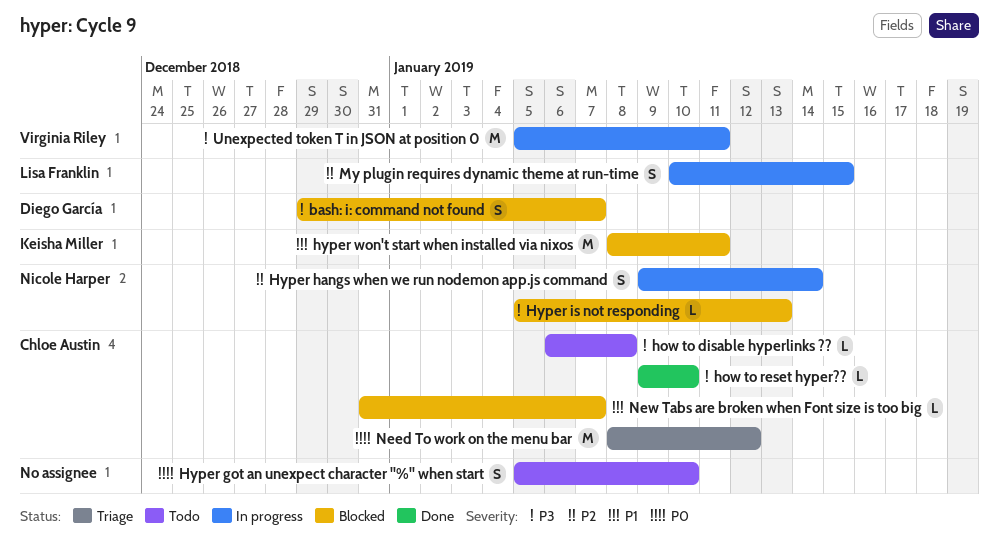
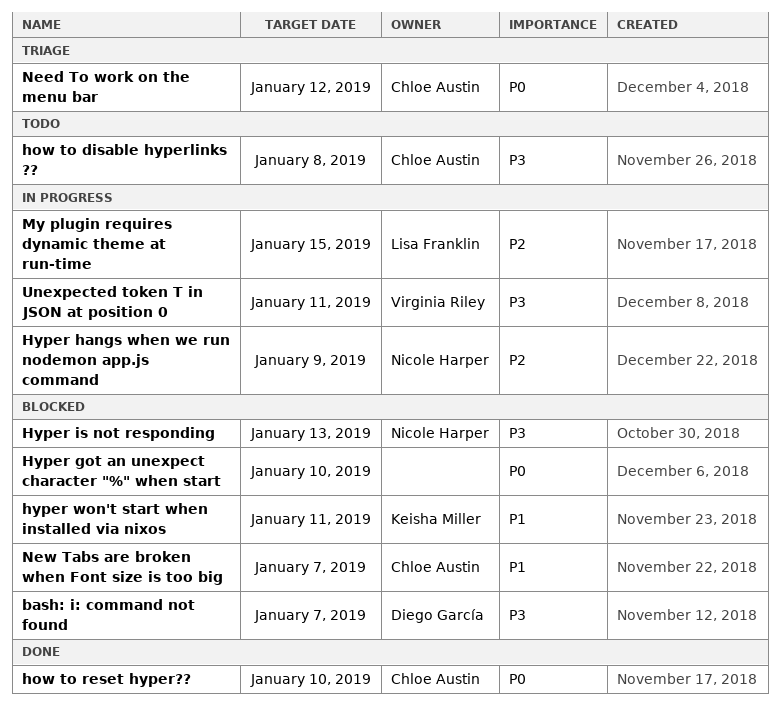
how to reset hyper??, priority: P3 -> P0
Hyper got an unexpect character "%" when start, status: Todo -> Blocked
Hyper hangs when we run nodemon app.js command, due: Jan 14 -> Jan 9

